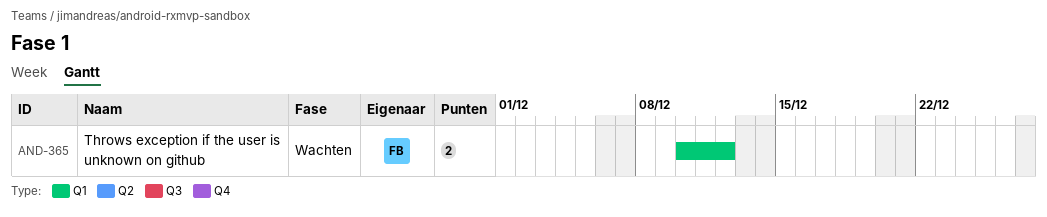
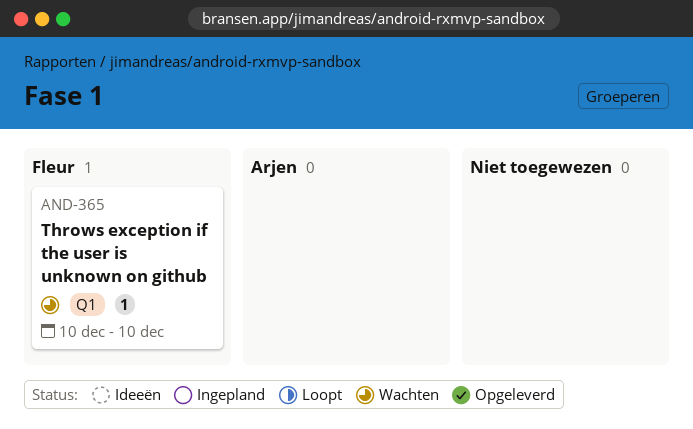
AND-365, estimate: 2 -> 1
AND-365, due: Dec 12 -> Dec 10

